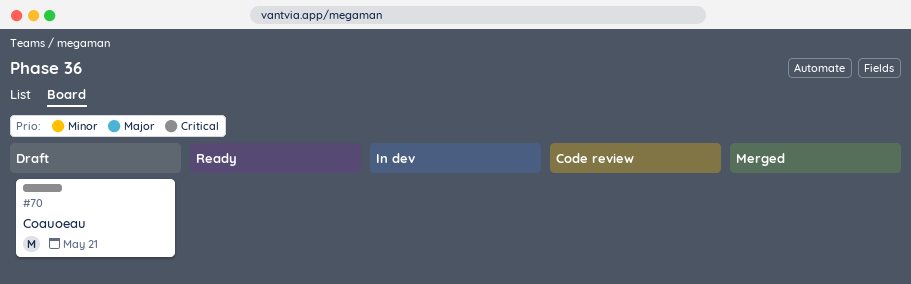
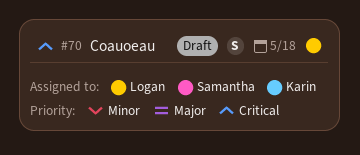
#70, estimate: M -> S
#70, due: May 21 -> May 18

